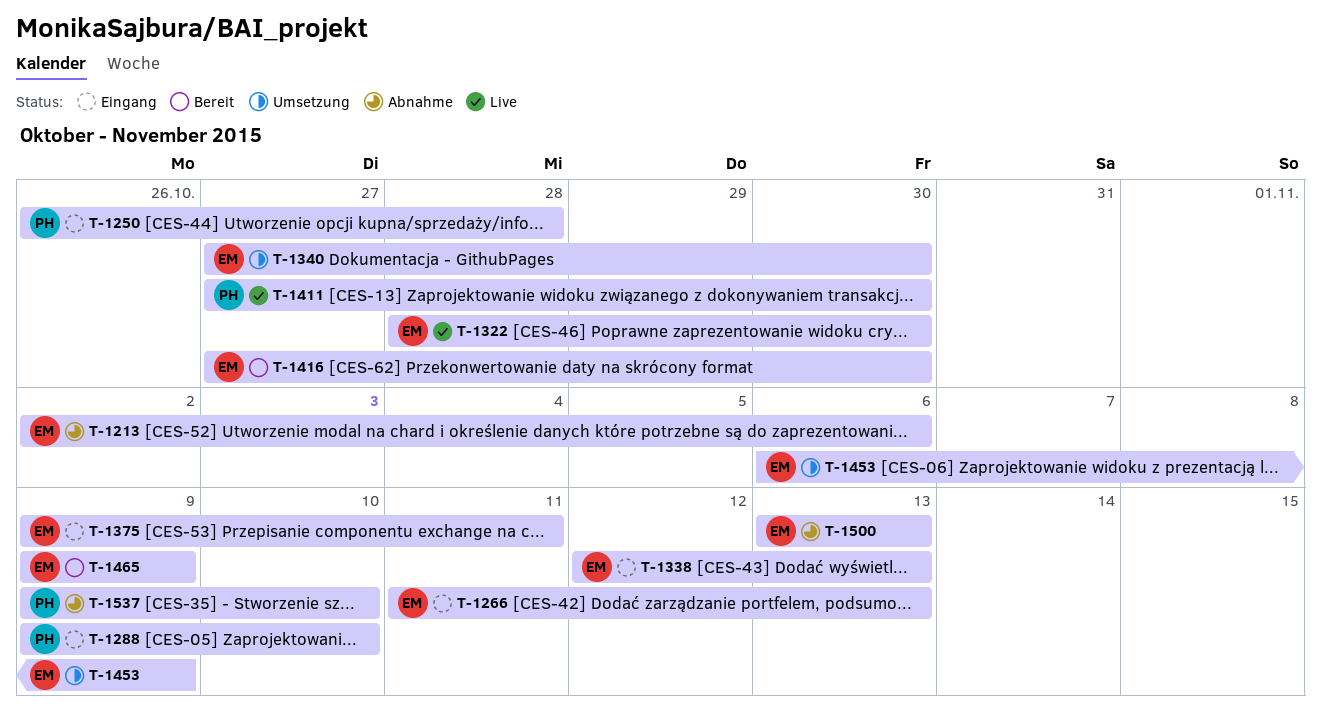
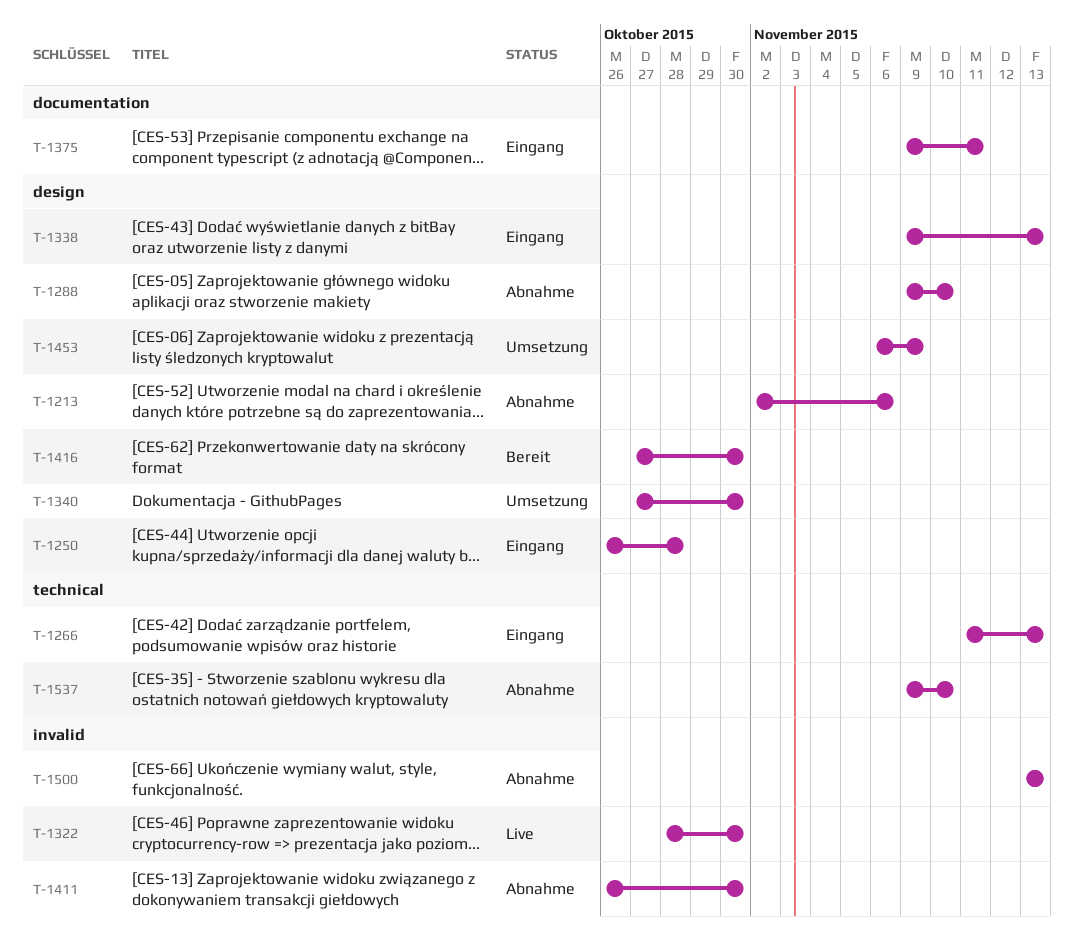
T-1288, status: Eingang -> Abnahme
T-1338, start: Nov 12 -> Nov 9
T-1411, status: Live -> Abnahme
T-1411, start: Oct 27 -> Oct 26
T-1465: present -> none

